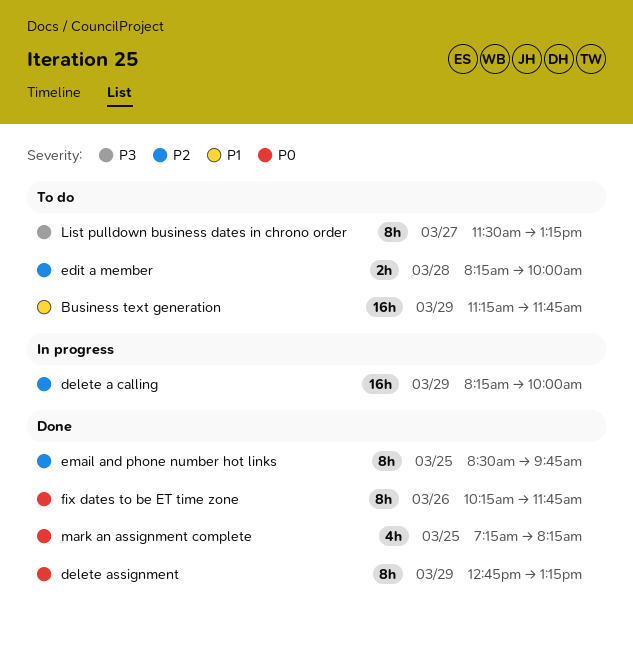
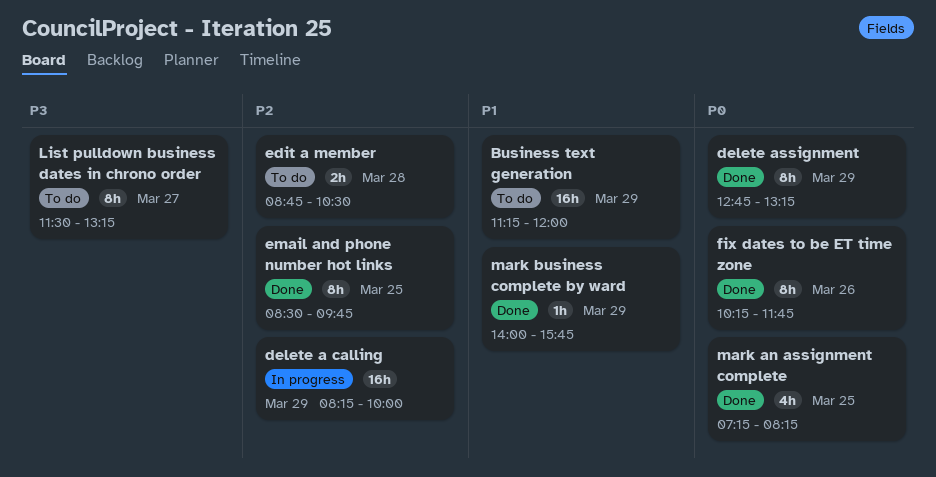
Business text generation, ends: 11:45 -> 12:00
edit a member, begins: 08:15 -> 08:45
edit a member, ends: 10:00 -> 10:30
mark business complete by ward: none -> present

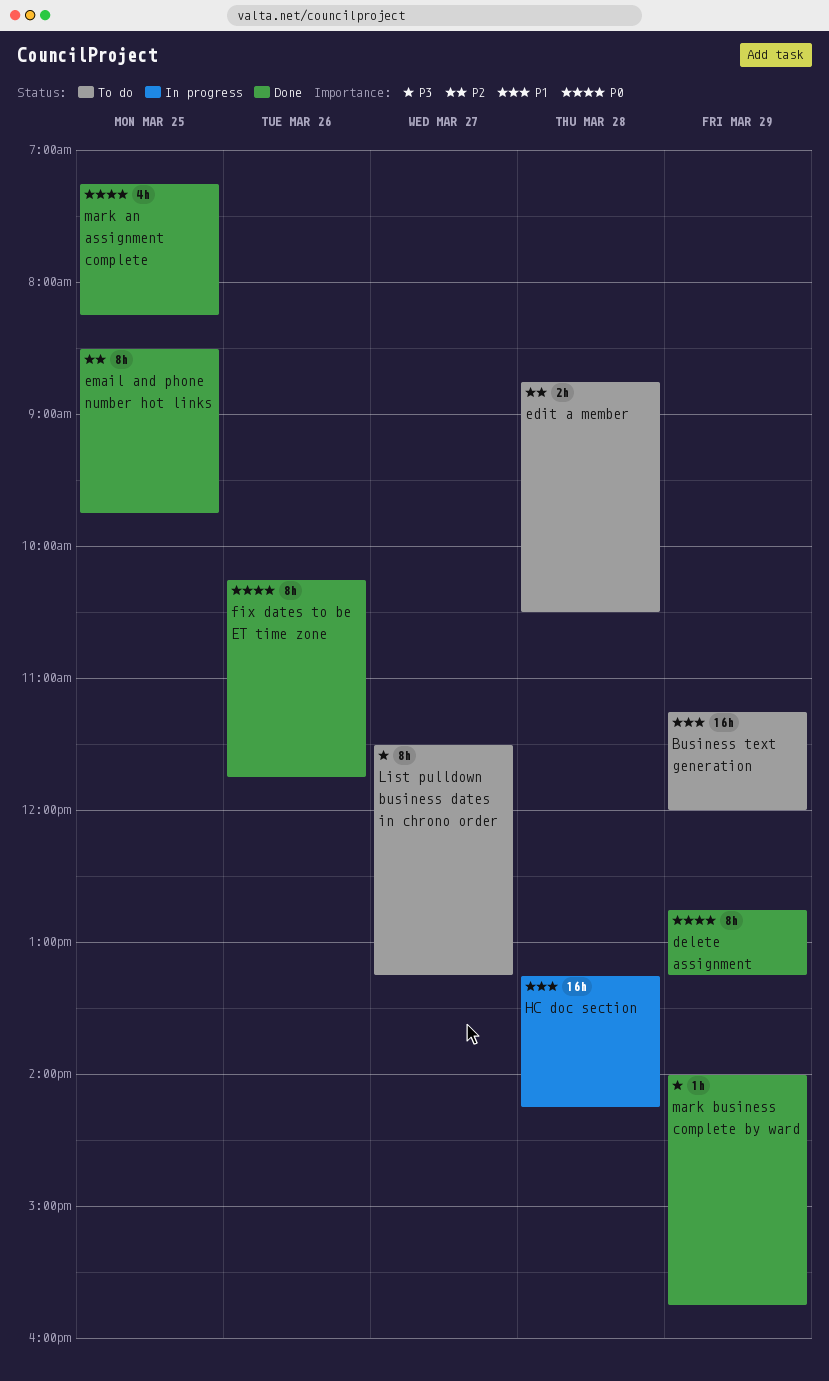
delete a calling: present -> none
HC doc section: none -> present
mark business complete by ward, priority: P1 -> P3

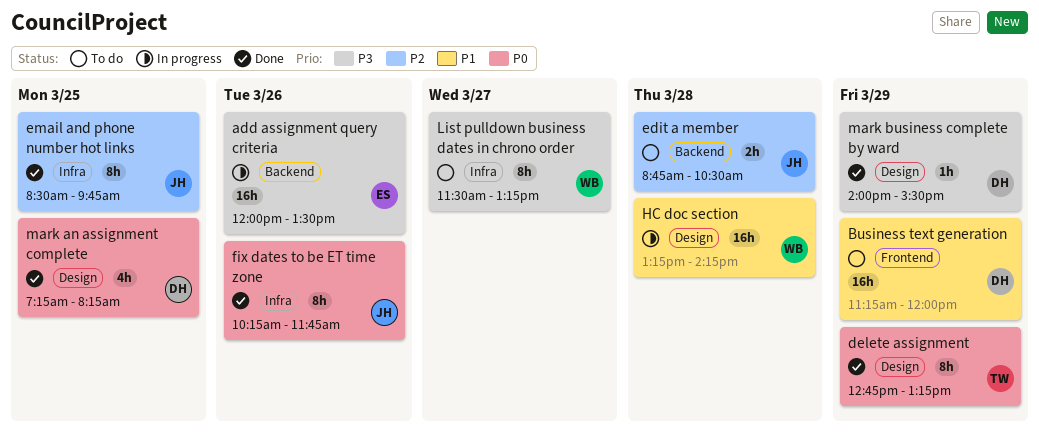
add assignment query criteria: none -> present
mark business complete by ward, ends: 15:45 -> 15:30

